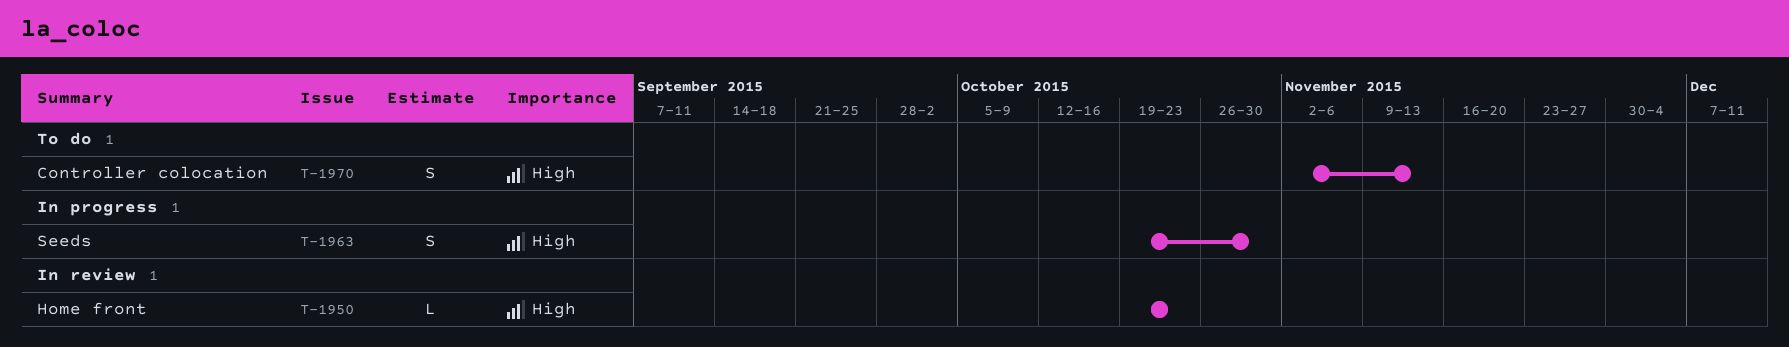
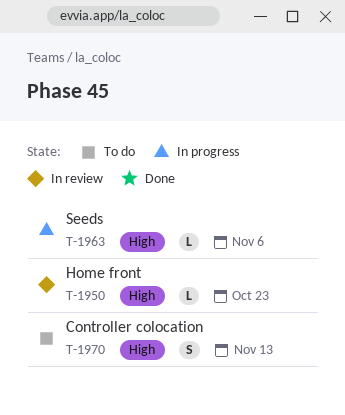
T-1963, estimate: S -> L
T-1963, due: Oct 30 -> Nov 6

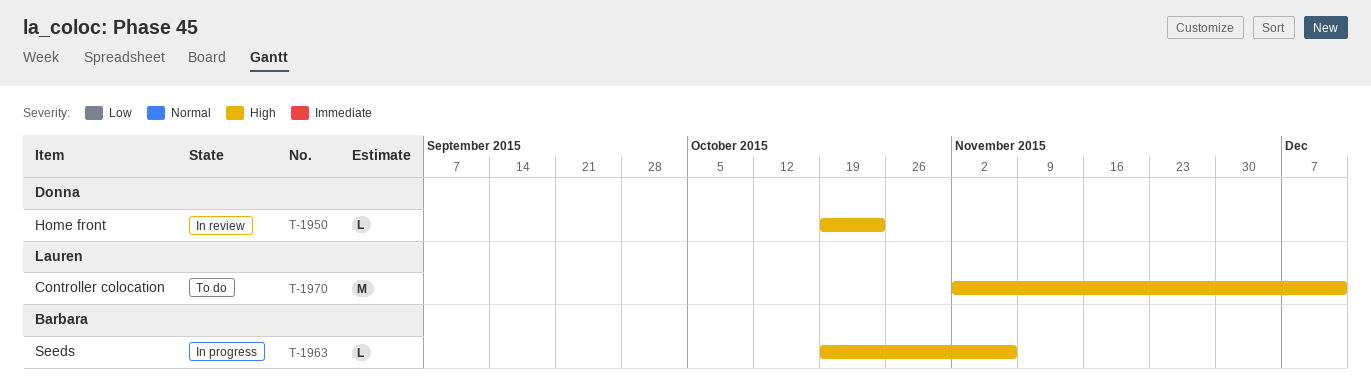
T-1970, estimate: S -> M
T-1970, due: Nov 13 -> Dec 11

